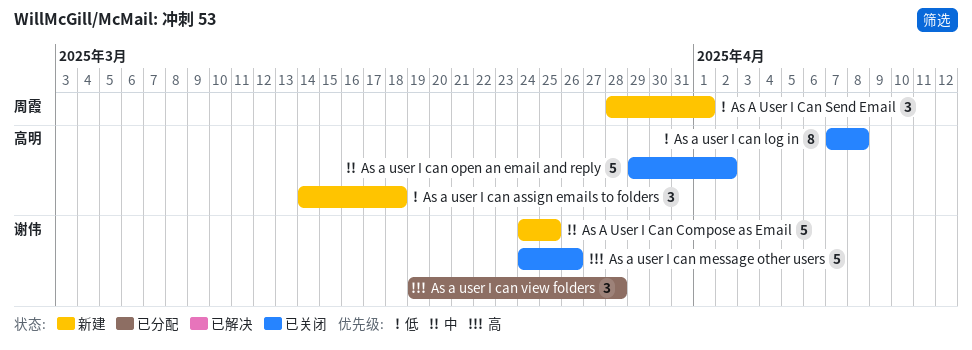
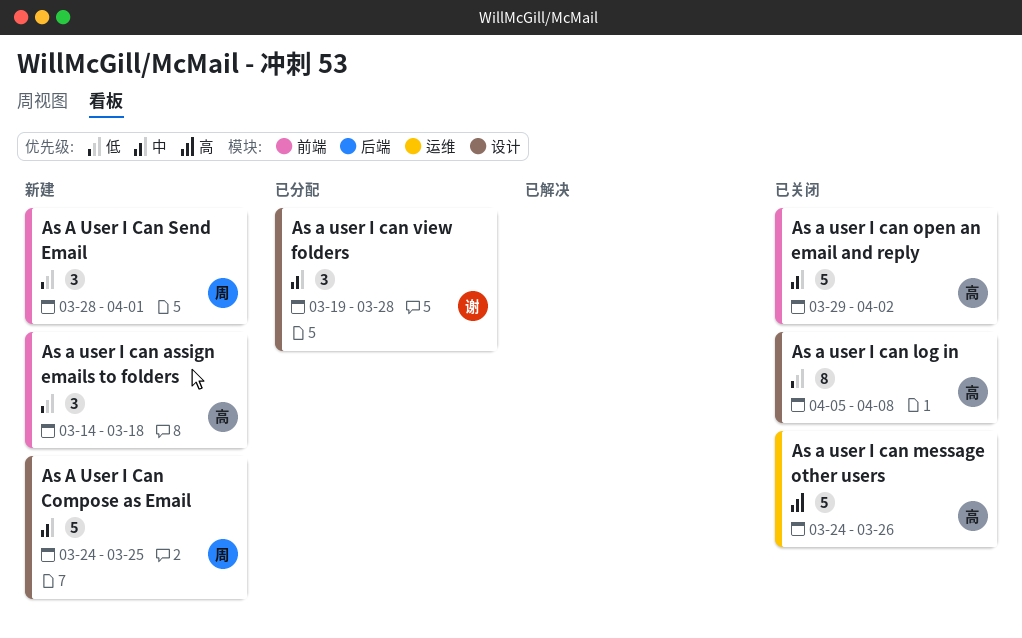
As A User I Can Compose as Email, owner: 谢伟 -> 周霞
As a user I can log in, start: Apr 7 -> Apr 5
As a user I can message other users, owner: 谢伟 -> 高明
As a user I can view folders, priority: 高 -> 中

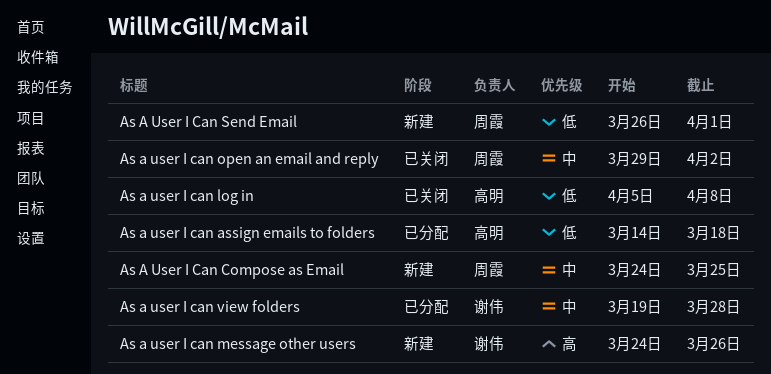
As a user I can assign emails to folders, status: 新建 -> 已分配
As a user I can message other users, status: 已关闭 -> 新建
As a user I can message other users, owner: 高明 -> 谢伟
As a user I can open an email and reply, owner: 高明 -> 周霞
As A User I Can Send Email, start: Mar 28 -> Mar 26

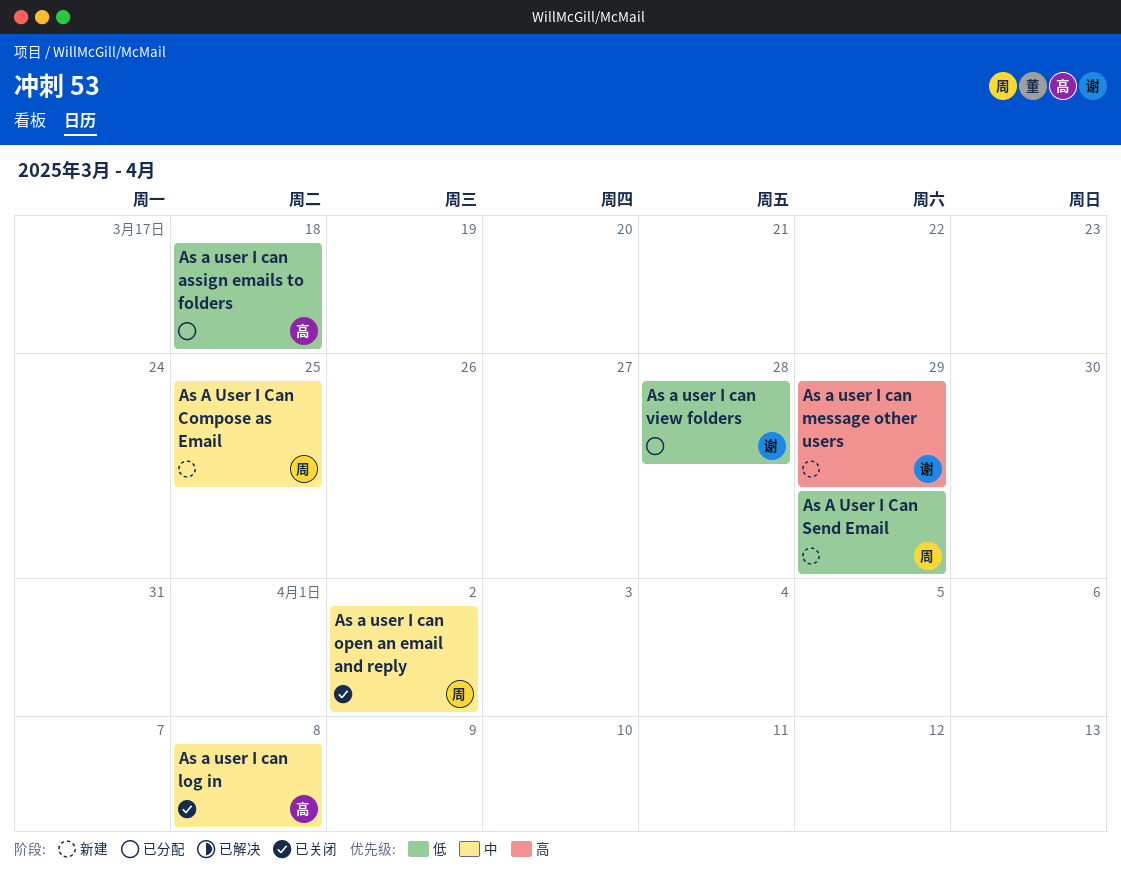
As a user I can log in, priority: 低 -> 中
As a user I can message other users, due: Mar 26 -> Mar 29
As A User I Can Send Email, due: Apr 1 -> Mar 29
As a user I can view folders, priority: 中 -> 低

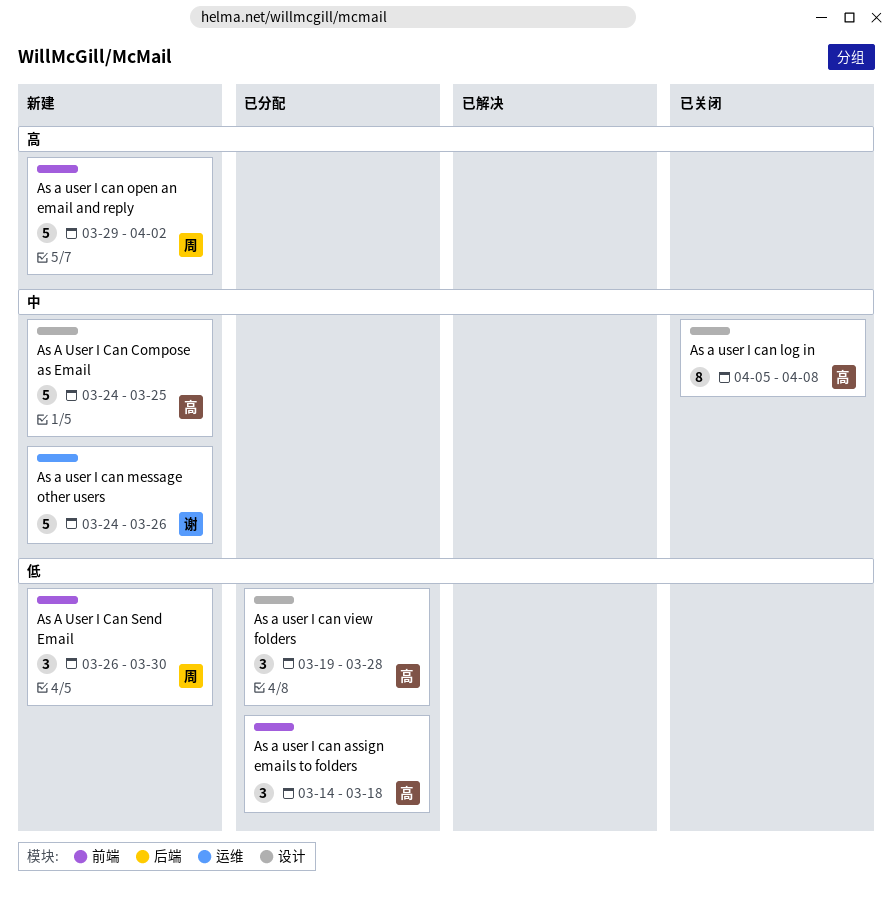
As A User I Can Compose as Email, owner: 周 -> 高
As a user I can message other users, priority: 高 -> 中
As a user I can message other users, due: Mar 29 -> Mar 26
As a user I can open an email and reply, status: 已关闭 -> 新建
As a user I can open an email and reply, priority: 中 -> 高
As A User I Can Send Email, due: Mar 29 -> Mar 30
As a user I can view folders, owner: 谢 -> 高

